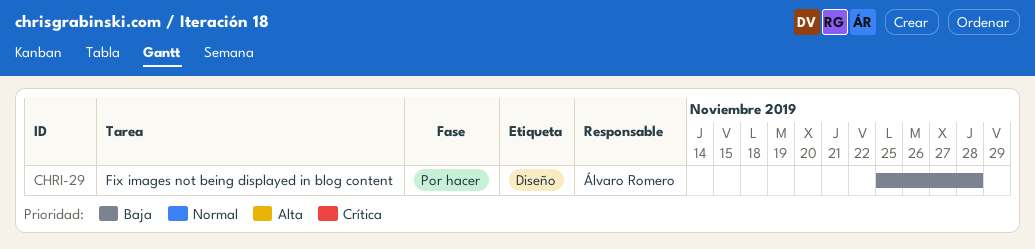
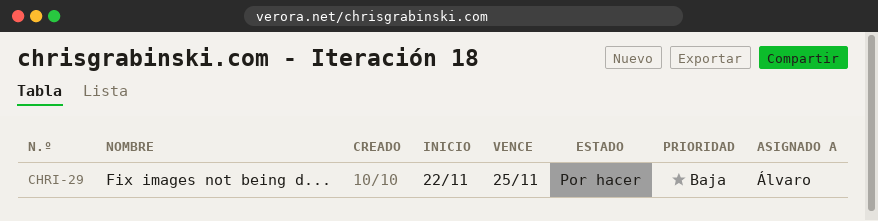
CHRI-29, start: Nov 25 -> Nov 22
CHRI-29, due: Nov 28 -> Nov 25

